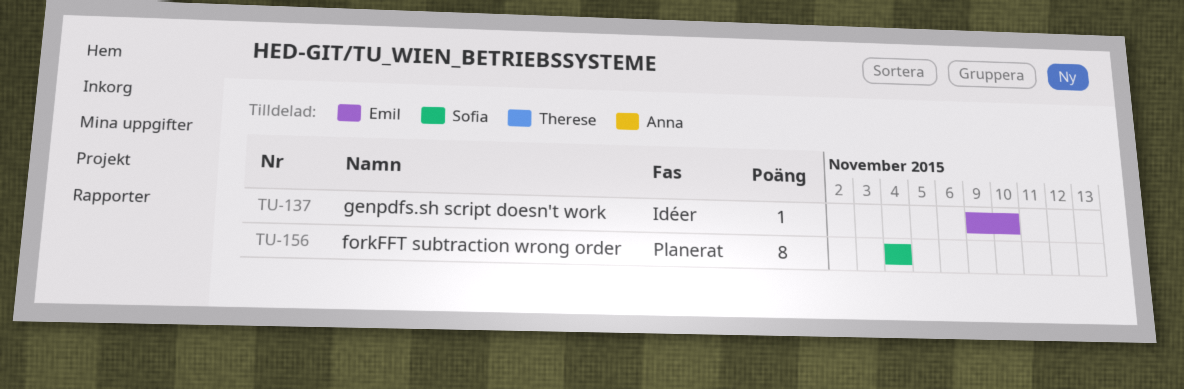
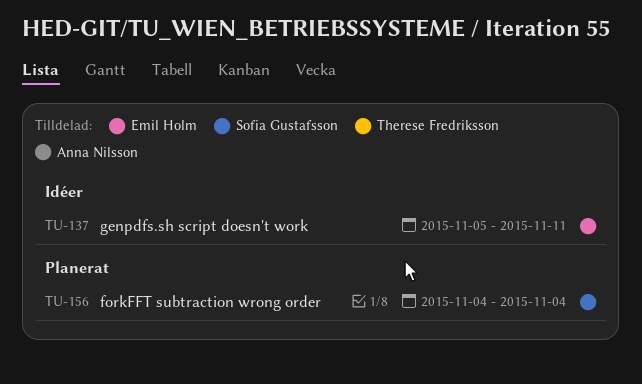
TU-137, start: Nov 9 -> Nov 5
TU-137, due: Nov 10 -> Nov 11

